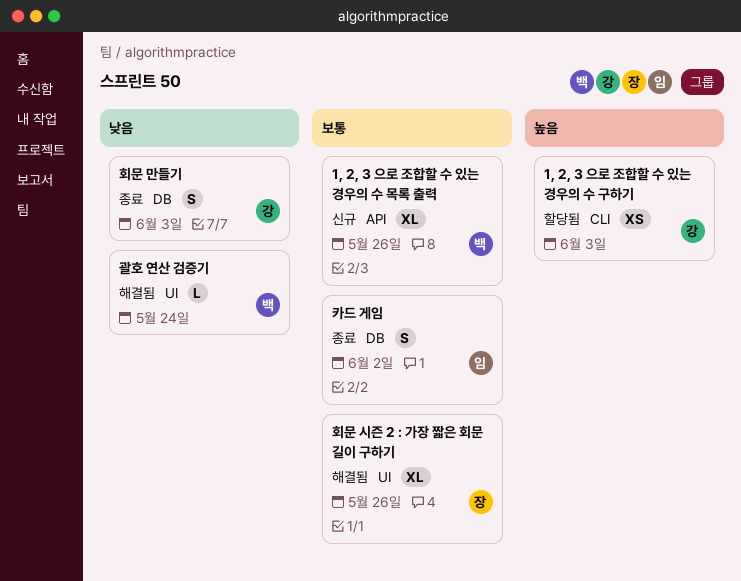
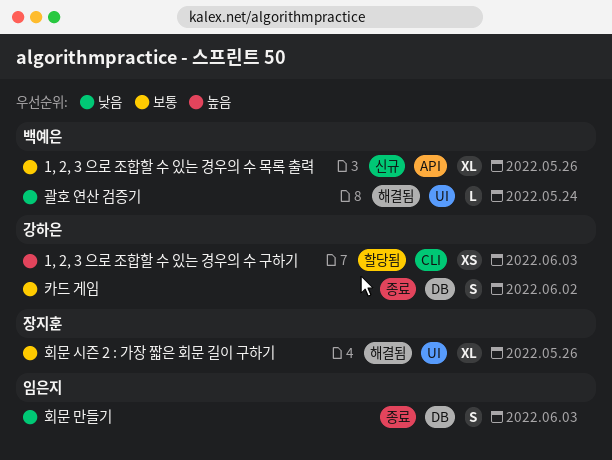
카드 게임, owner: 임은지 -> 강하은
회문 만들기, owner: 강하은 -> 임은지

